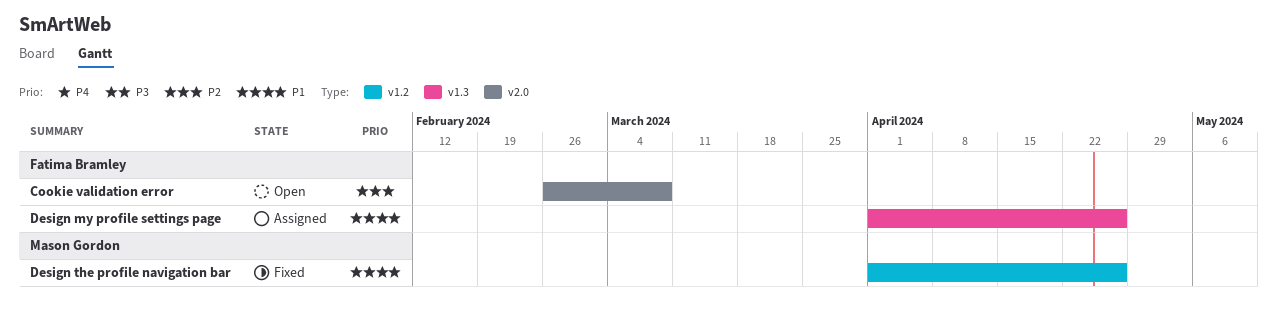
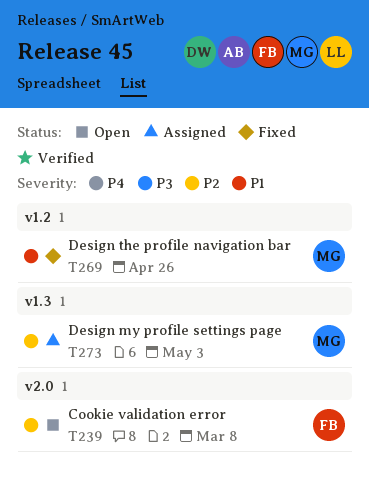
Design my profile settings page, owner: Fatima Bramley -> Mason Gordon
Design my profile settings page, priority: P1 -> P2
Design my profile settings page, due: Apr 26 -> May 3

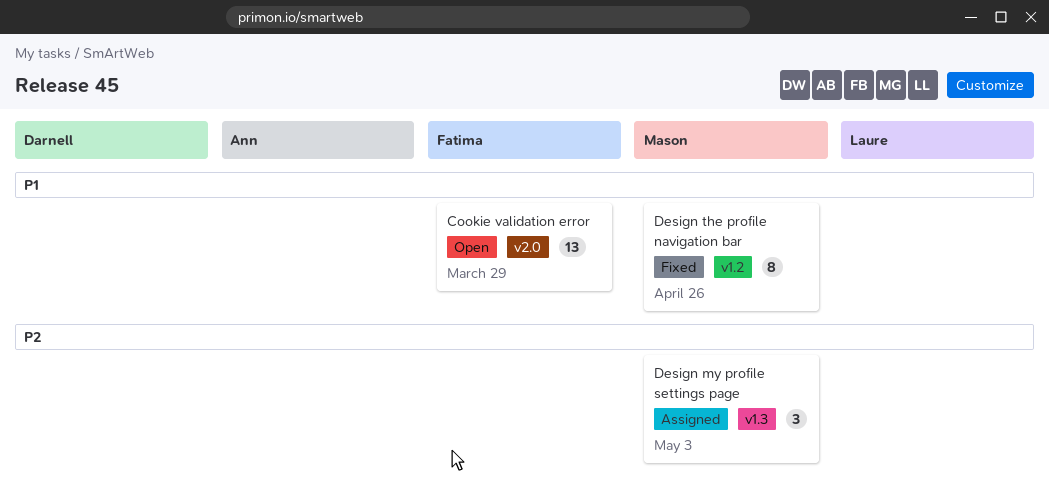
Cookie validation error, priority: P2 -> P1
Cookie validation error, due: Mar 8 -> Mar 29

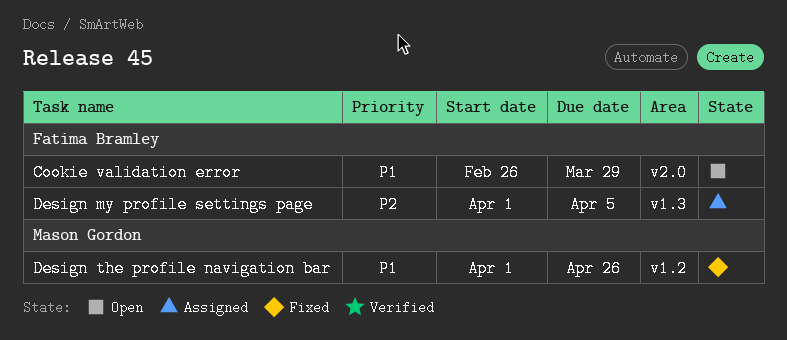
Design my profile settings page, owner: Mason Gordon -> Fatima Bramley
Design my profile settings page, due: May 3 -> Apr 5

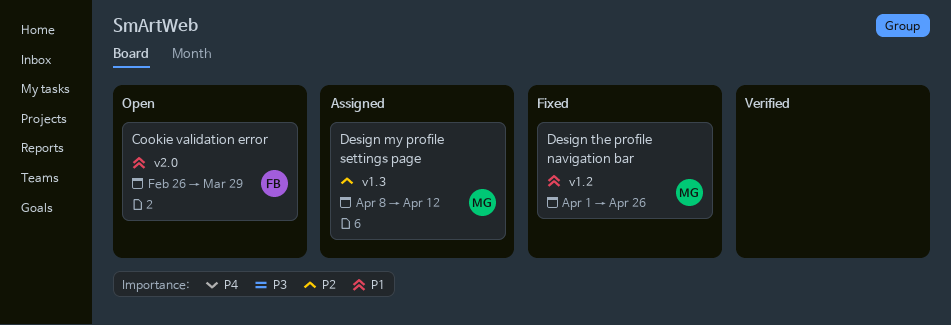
Design my profile settings page, owner: Fatima Bramley -> Mason Gordon
Design my profile settings page, start: Apr 1 -> Apr 8
Design my profile settings page, due: Apr 5 -> Apr 12

